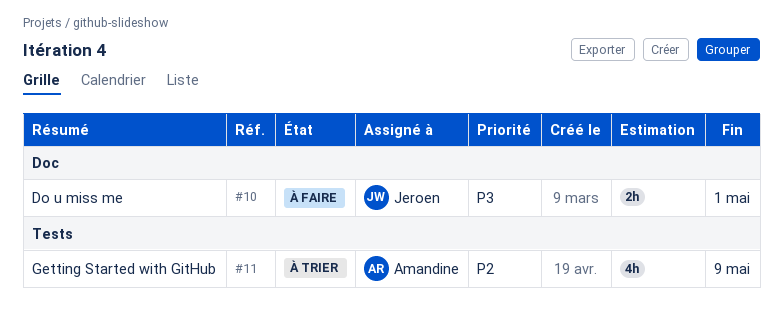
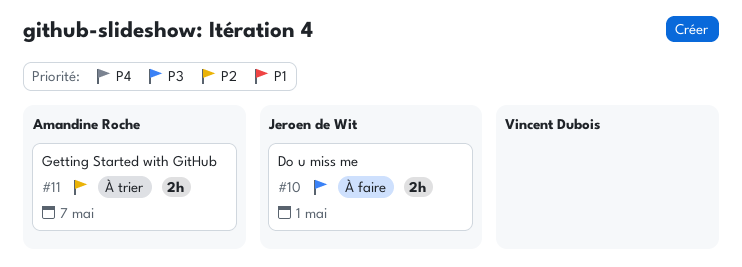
#11, estimate: 4h -> 2h
#11, due: May 9 -> May 7

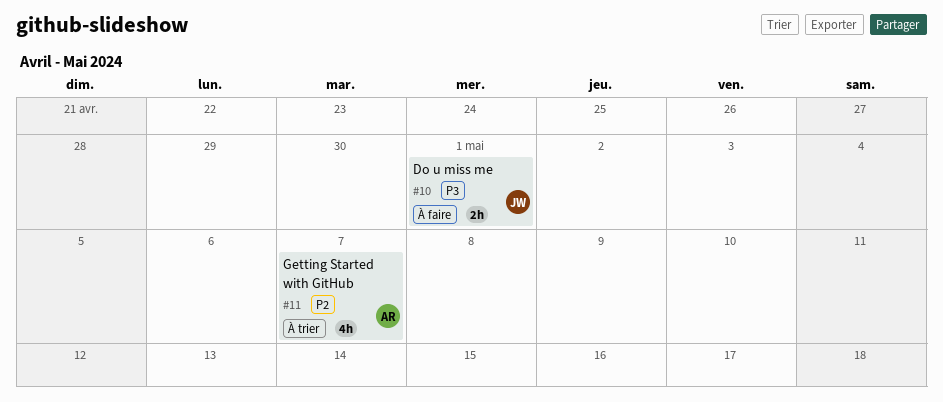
#11, estimate: 2h -> 4h

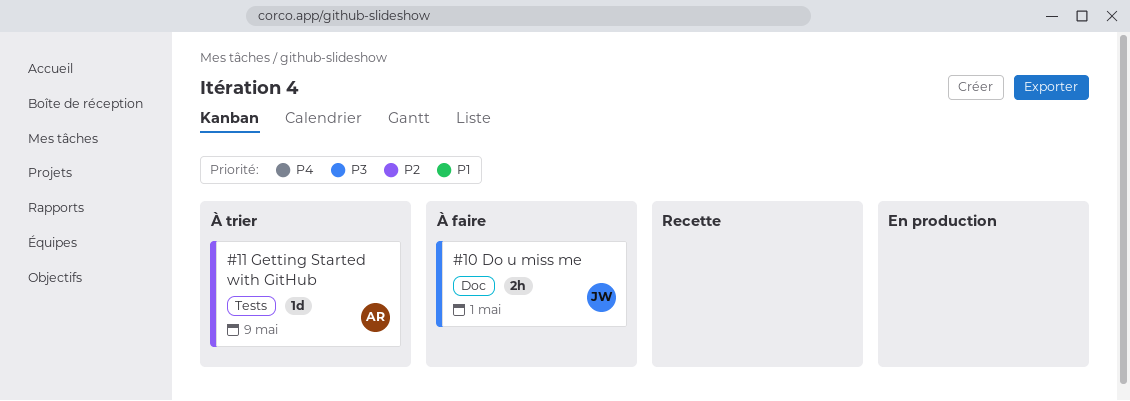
#11, estimate: 4h -> 1d
#11, due: May 7 -> May 9

